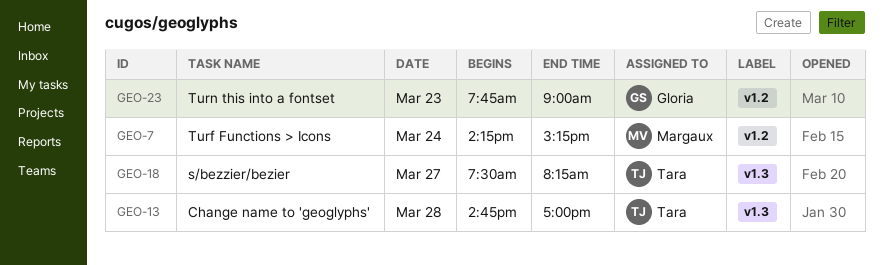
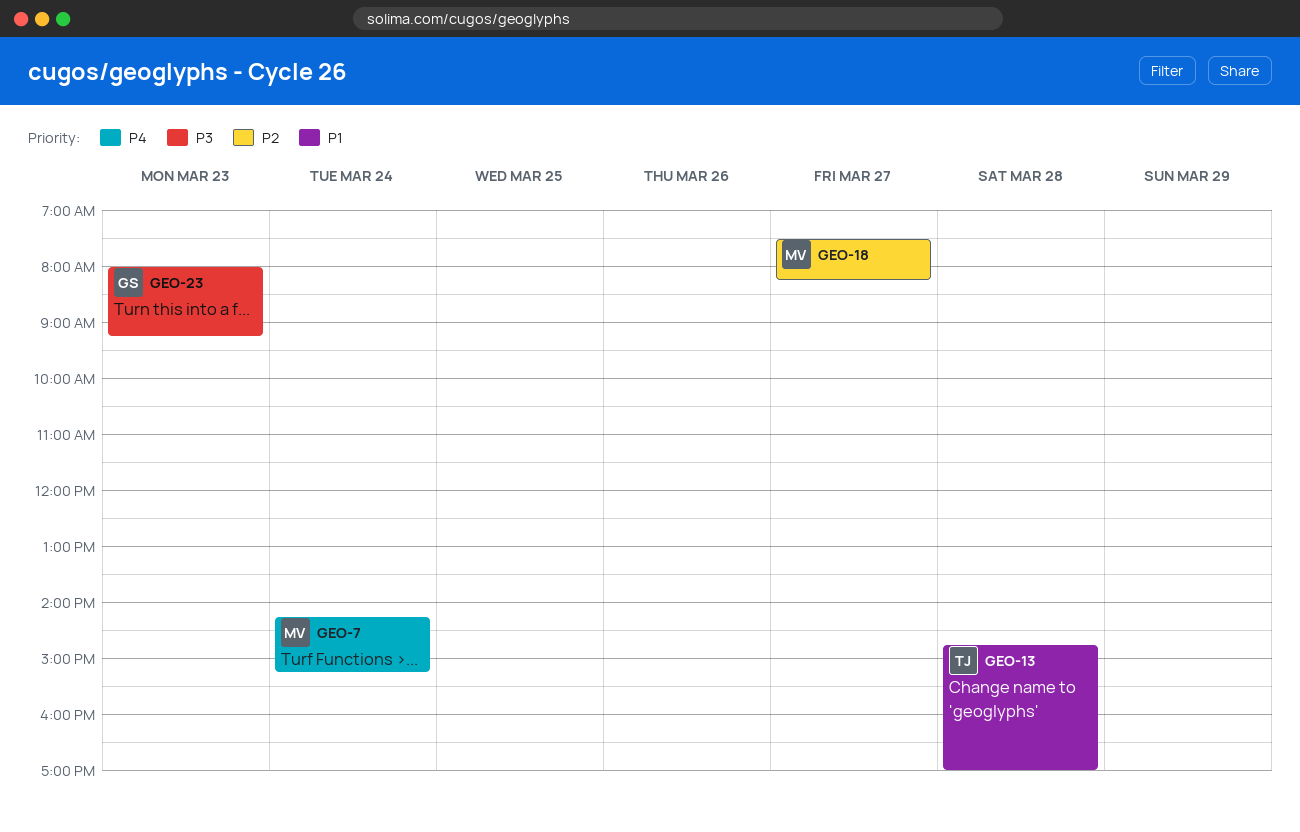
GEO-18, owner: Tara -> Margaux
GEO-23, begins: 07:45 -> 08:00
GEO-23, ends: 09:00 -> 09:15

